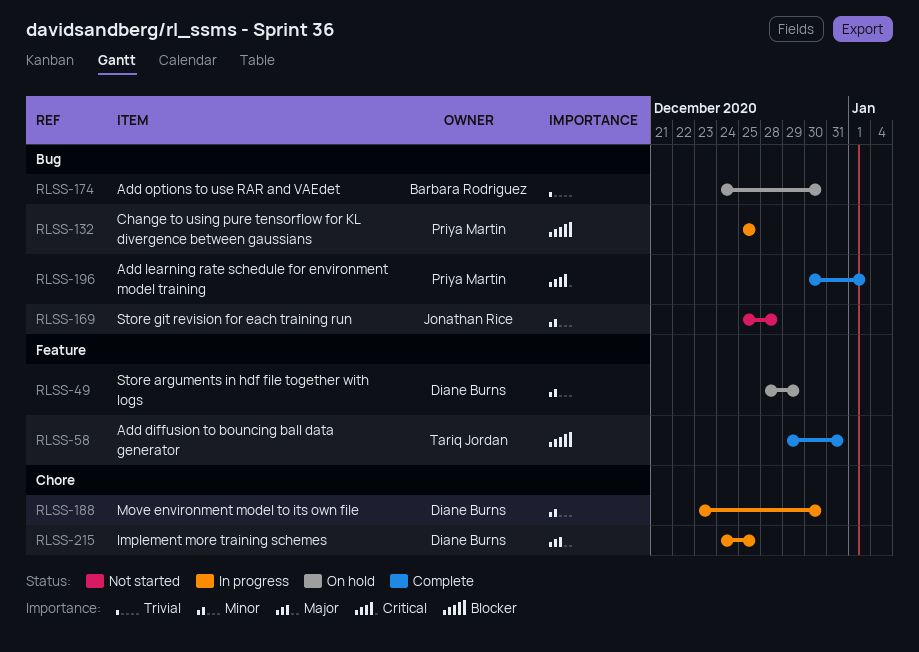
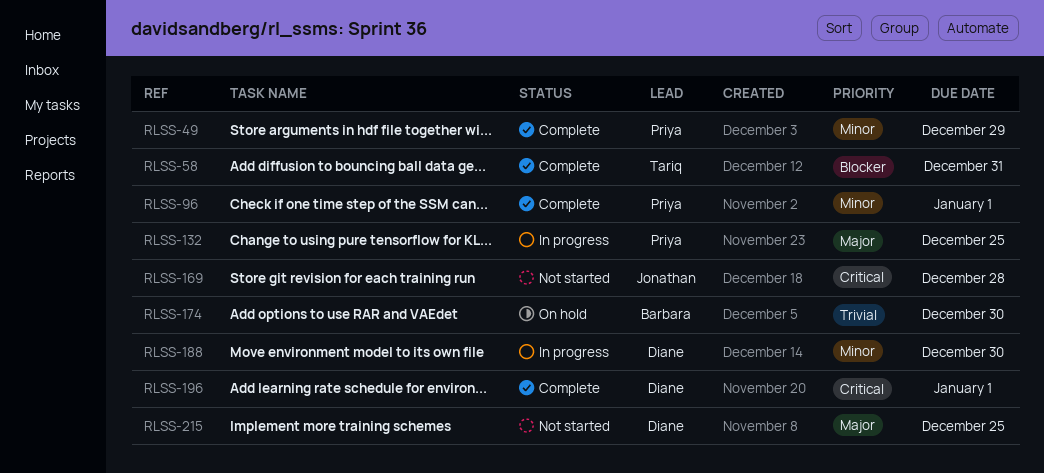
RLSS-49, status: On hold -> Complete
RLSS-49, owner: Diane Burns -> Priya Martin
RLSS-96: none -> present
RLSS-132, priority: Blocker -> Major
RLSS-169, priority: Minor -> Critical
RLSS-196, owner: Priya Martin -> Diane Burns
RLSS-215, status: In progress -> Not started

